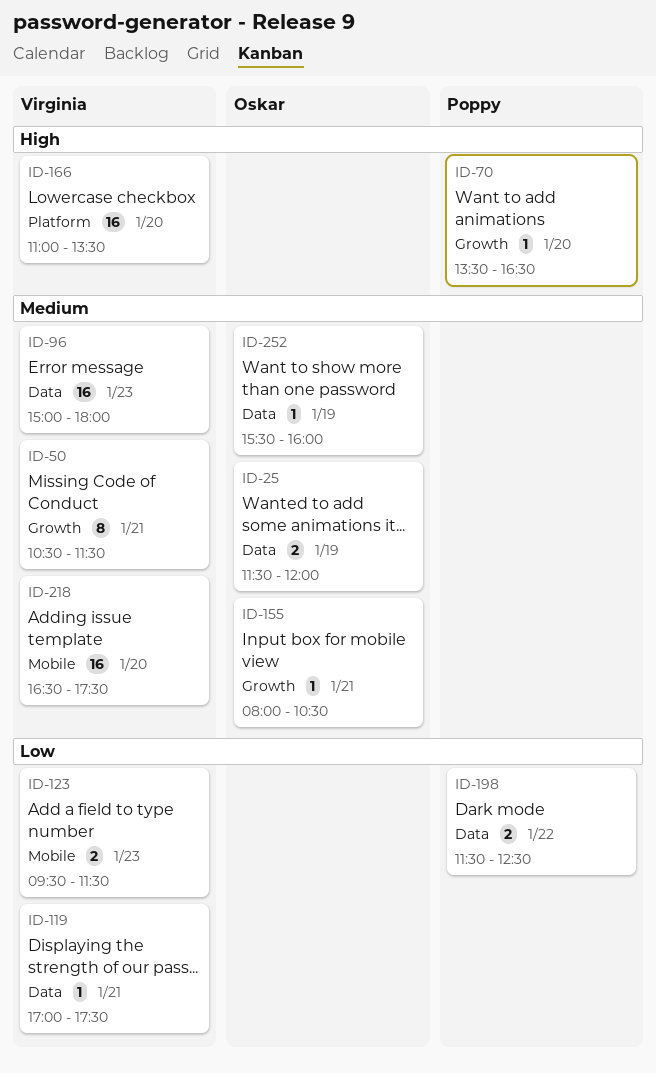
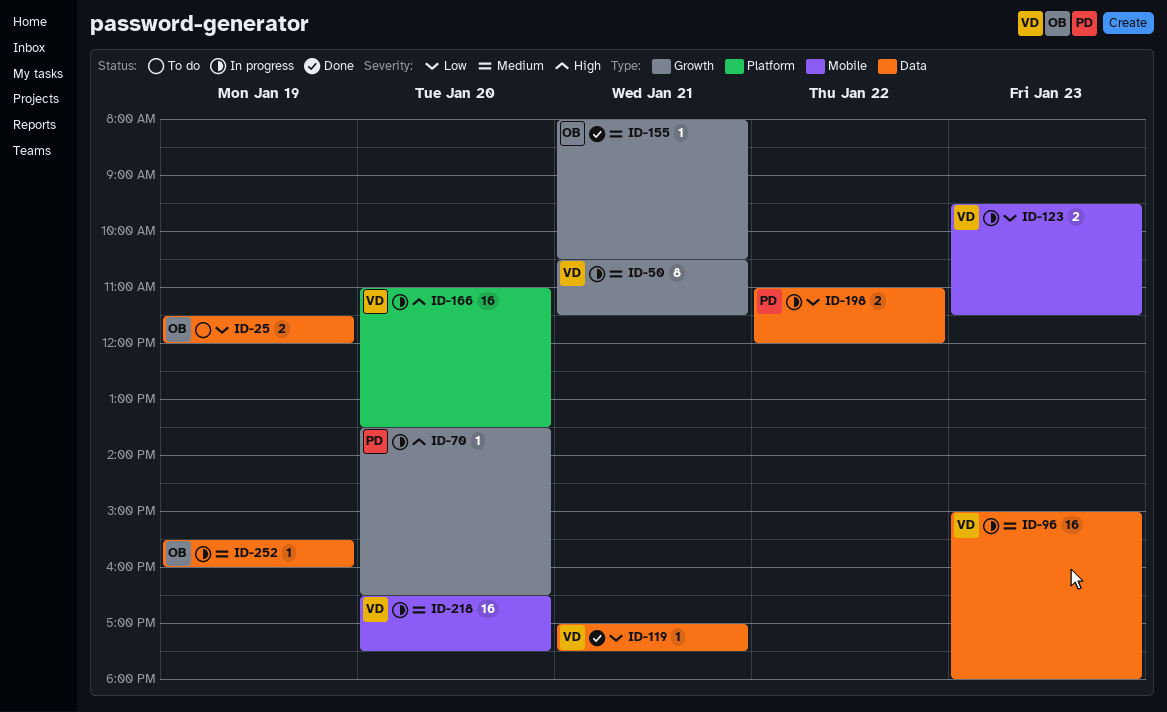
ID-25, priority: Medium -> Low
ID-198, begins: 11:30 -> 11:00
ID-198, ends: 12:30 -> 12:00

